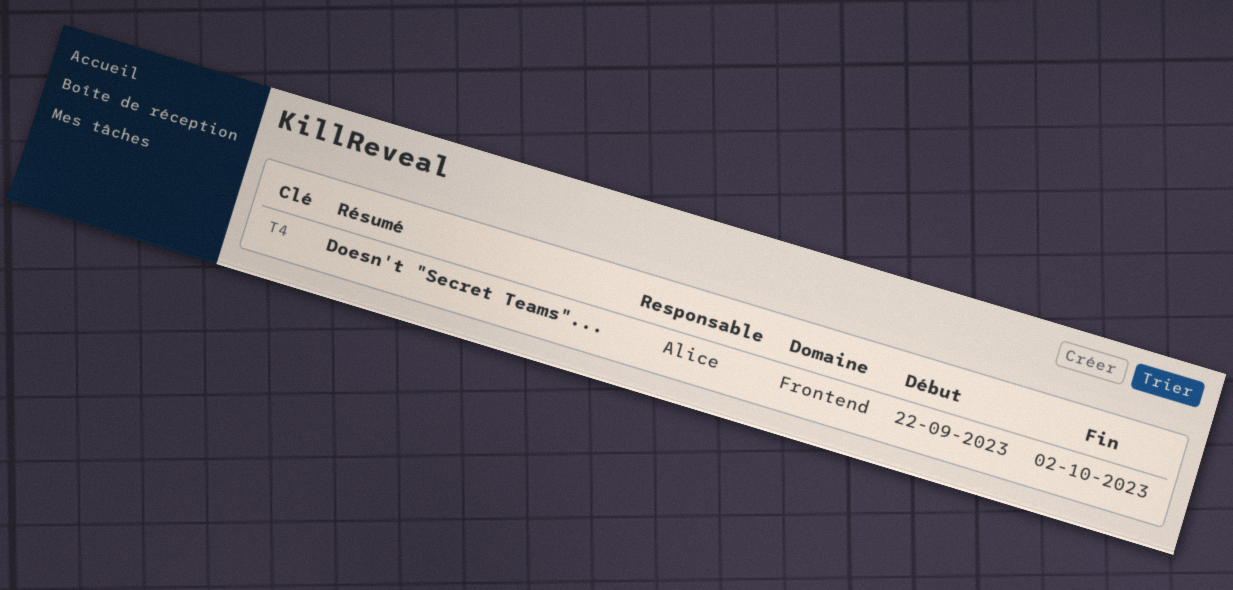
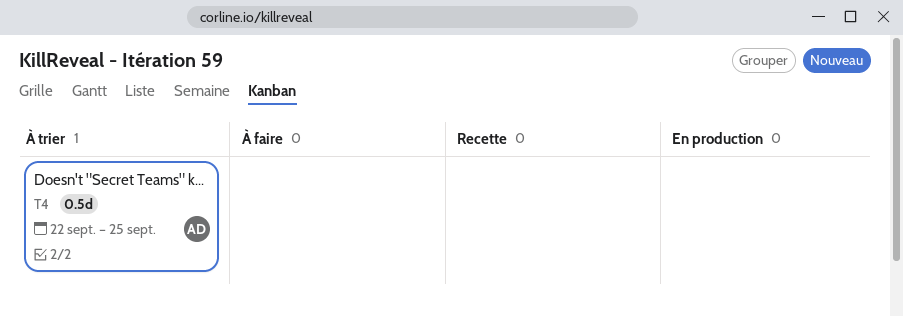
T4, due: Oct 2 -> Sep 25

